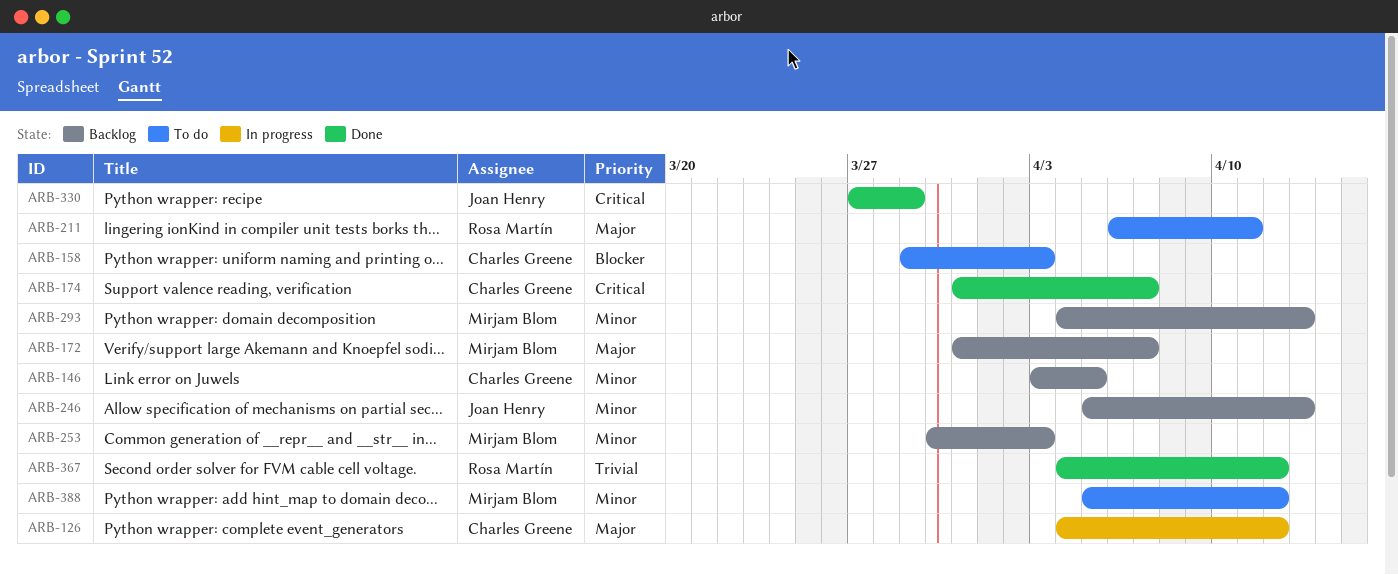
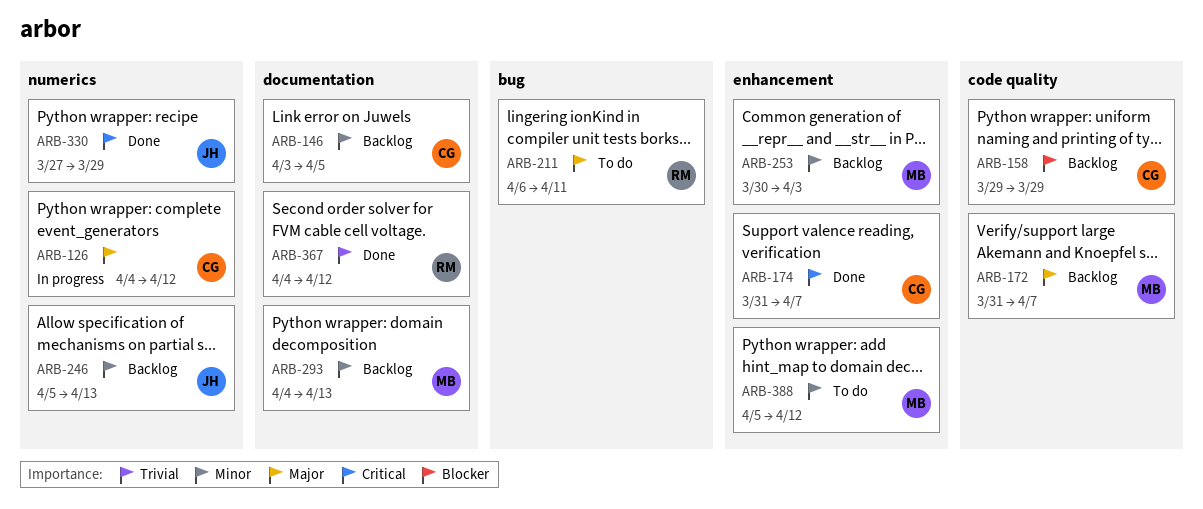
ARB-158, status: To do -> Backlog
ARB-158, due: Apr 3 -> Mar 29

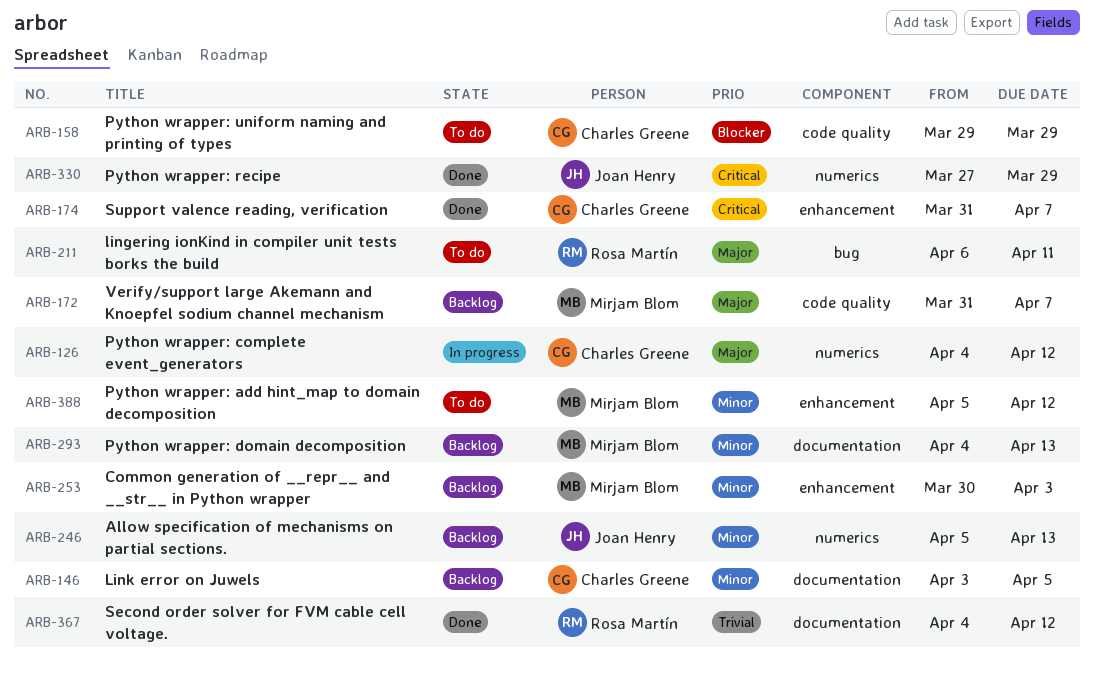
ARB-158, status: Backlog -> To do

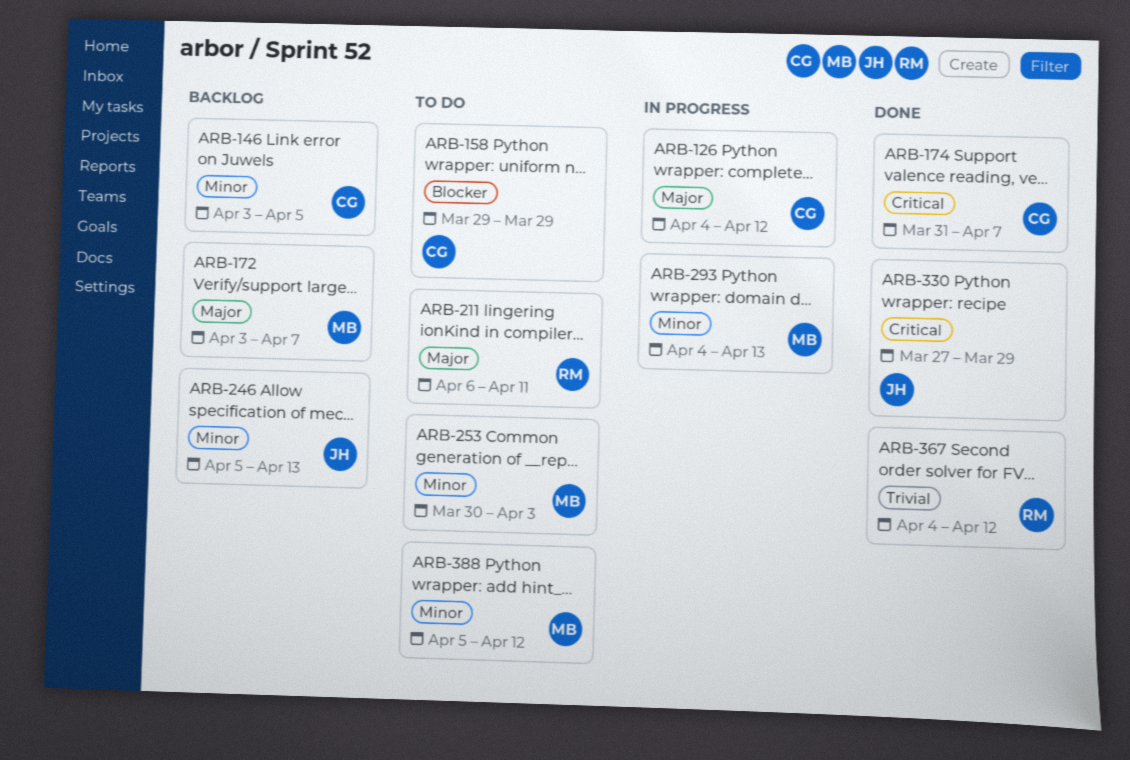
ARB-172, start: Mar 31 -> Apr 3
ARB-253, status: Backlog -> To do
ARB-293, status: Backlog -> In progress

